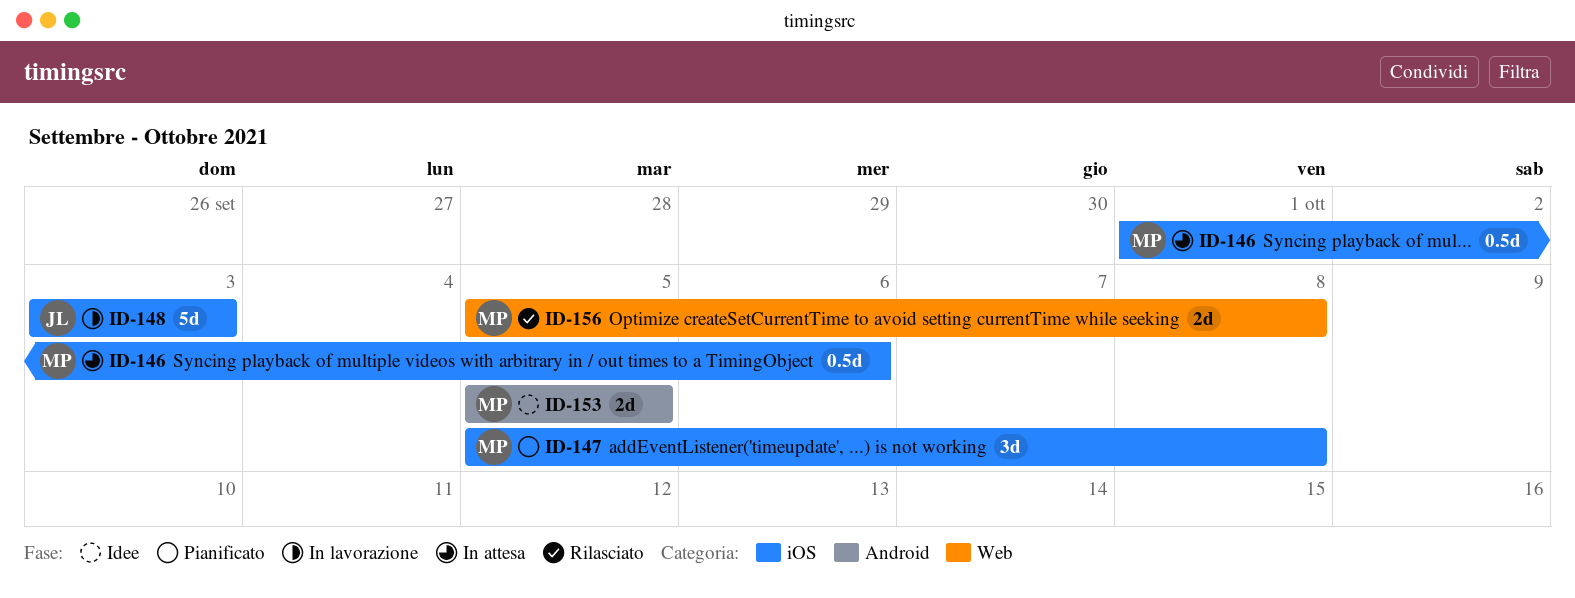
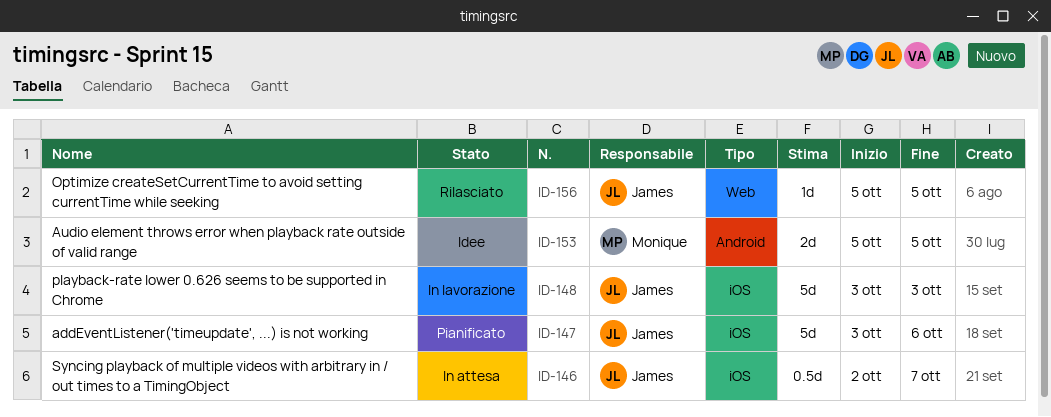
ID-146, owner: Monique -> James
ID-146, start: Oct 1 -> Oct 2
ID-146, due: Oct 6 -> Oct 7
ID-147, owner: Monique -> James
ID-147, estimate: 3d -> 5d
ID-147, start: Oct 5 -> Oct 3
ID-147, due: Oct 8 -> Oct 6
ID-156, owner: Monique -> James
ID-156, estimate: 2d -> 1d
ID-156, due: Oct 8 -> Oct 5

